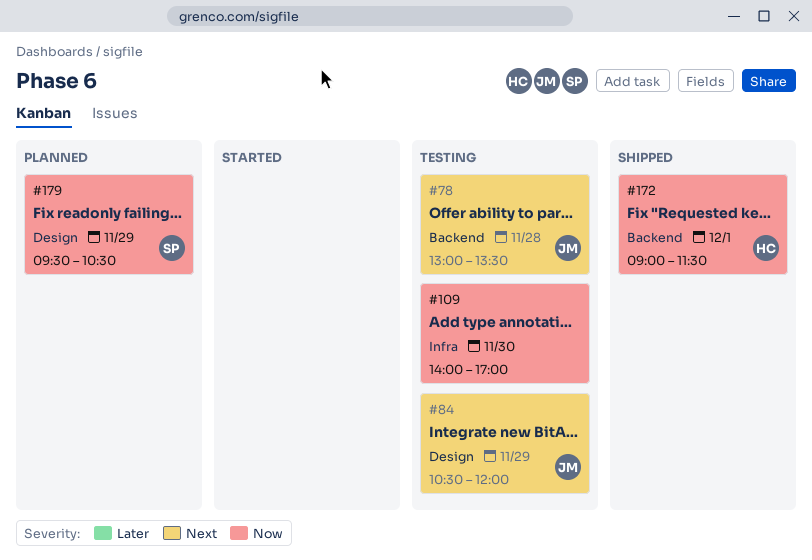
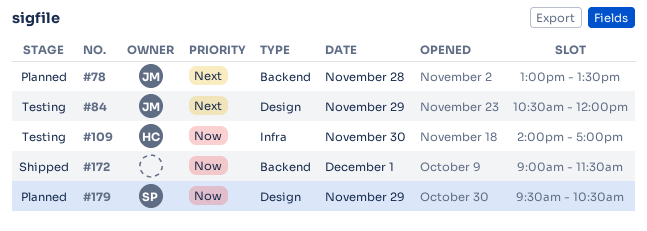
#78, status: Testing -> Planned
#109, owner: none -> HC
#172, owner: HC -> none

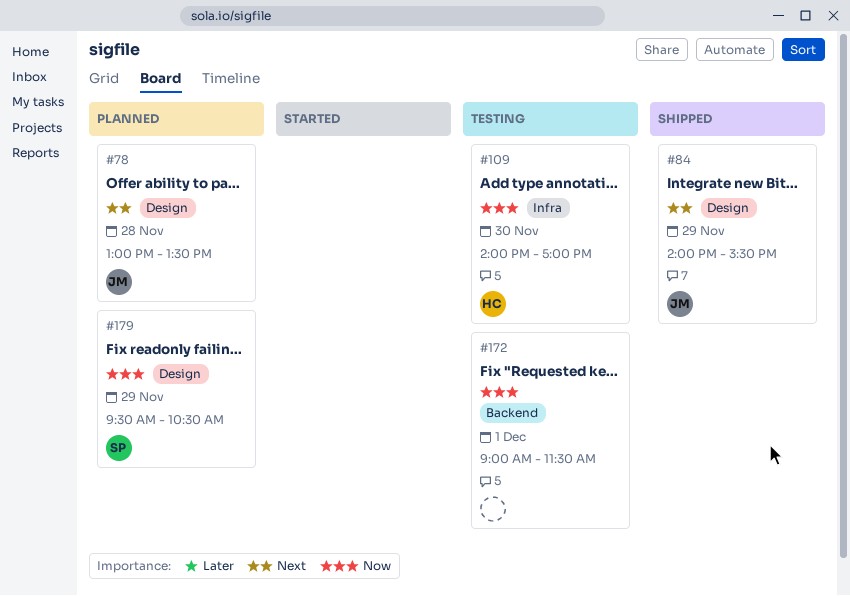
#78, label: Backend -> Design
#84, status: Testing -> Shipped
#84, begins: 10:30 -> 14:00
#84, ends: 12:00 -> 15:30
#172, status: Shipped -> Testing

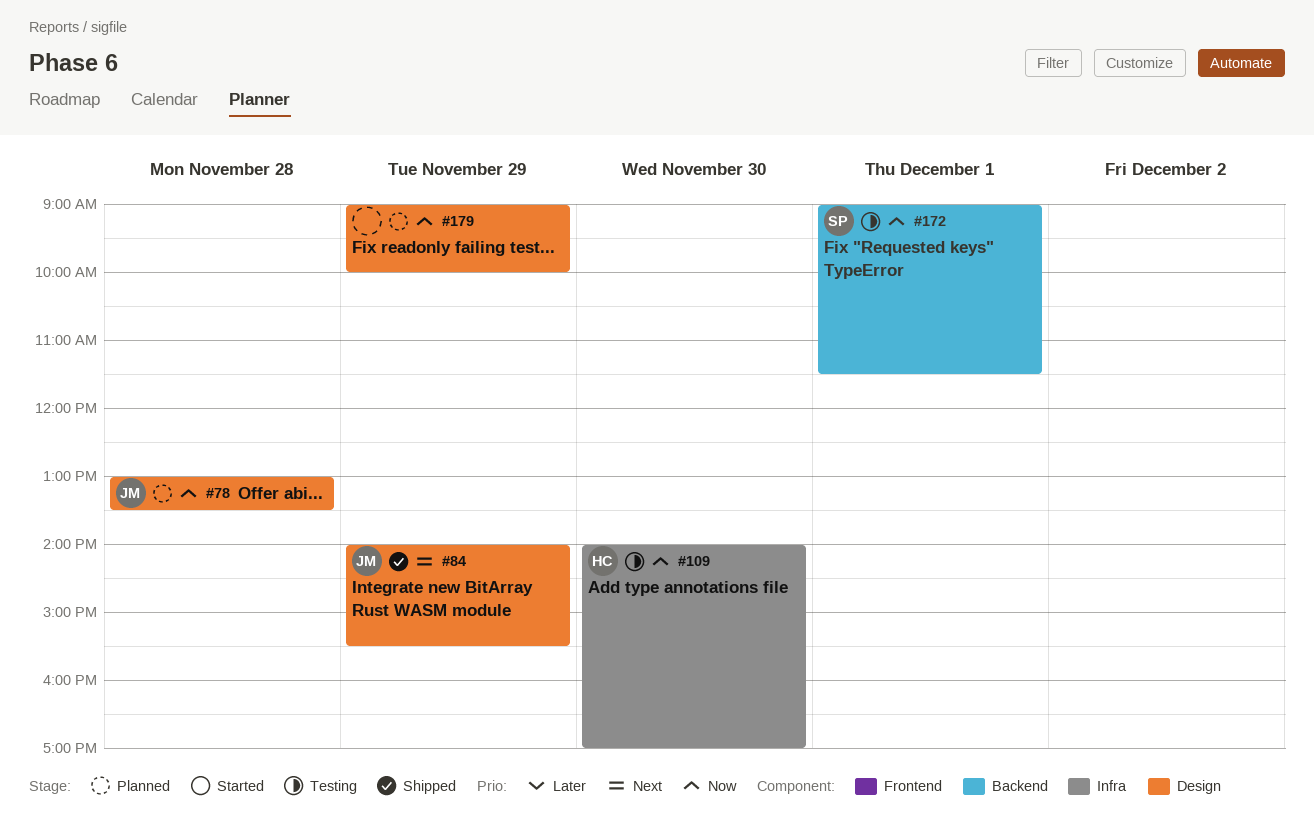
#78, priority: Next -> Now
#172, owner: none -> SP
#179, owner: SP -> none
#179, begins: 09:30 -> 09:00
#179, ends: 10:30 -> 10:00

